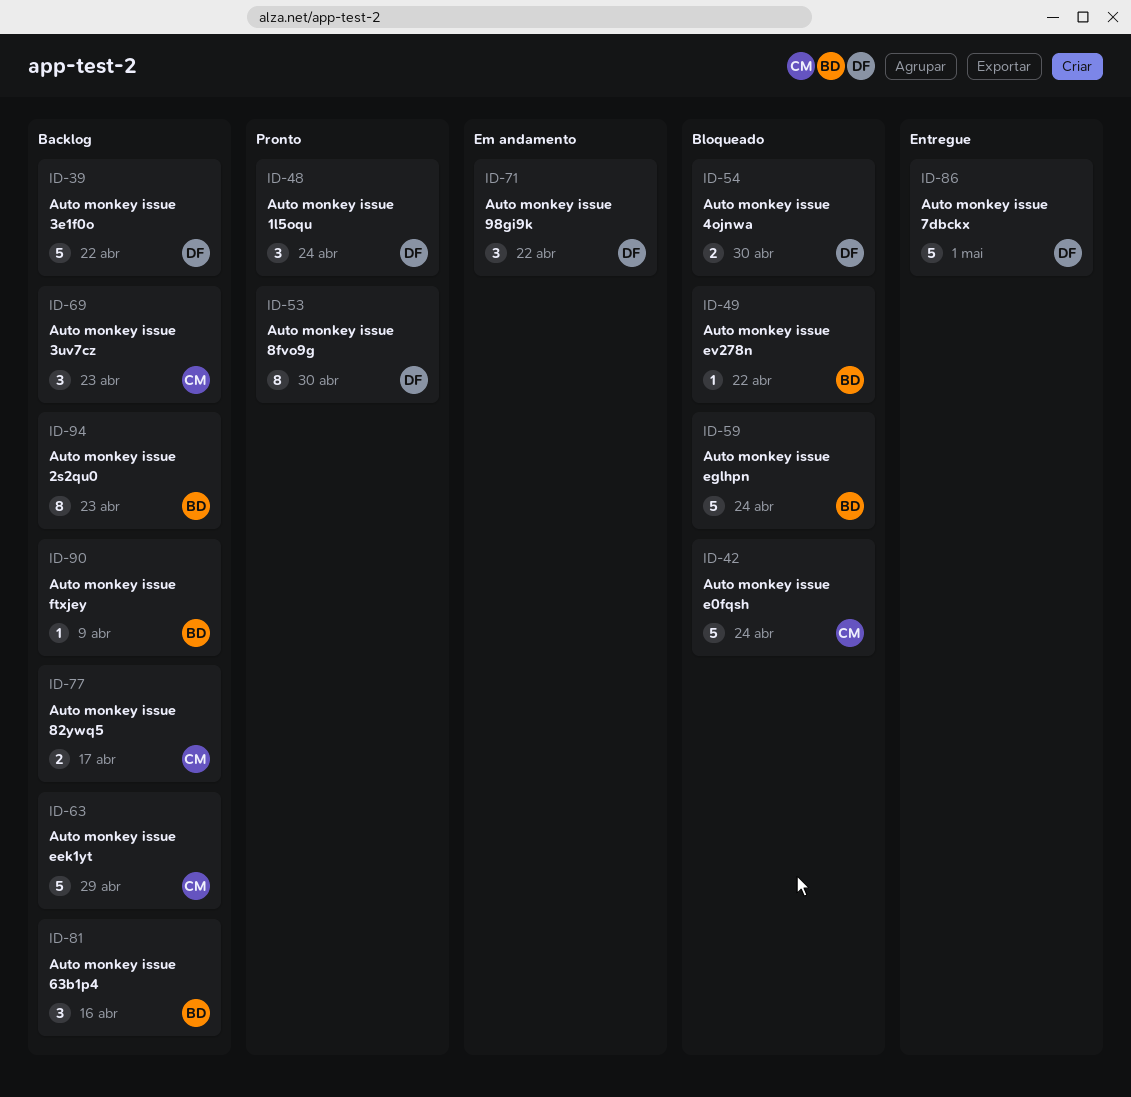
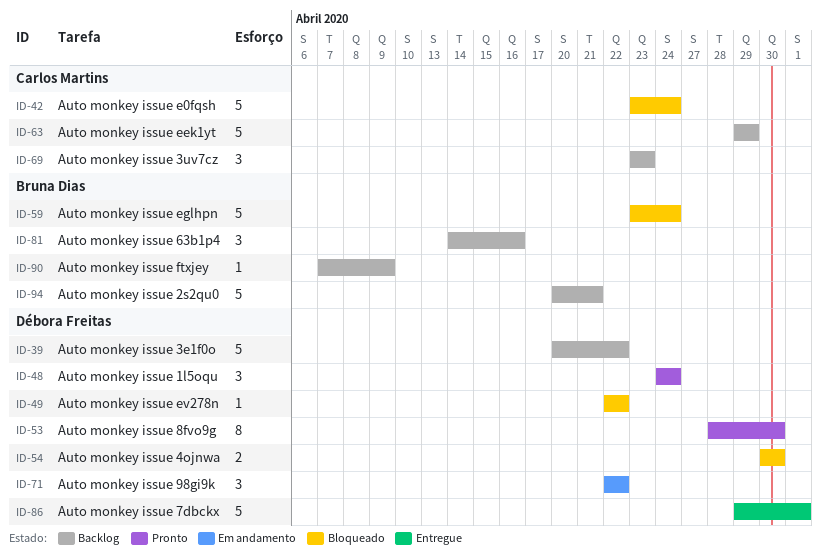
ID-49, owner: Bruna Dias -> Débora Freitas
ID-77: present -> none
ID-94, estimate: 8 -> 5
ID-94, due: Apr 23 -> Apr 21

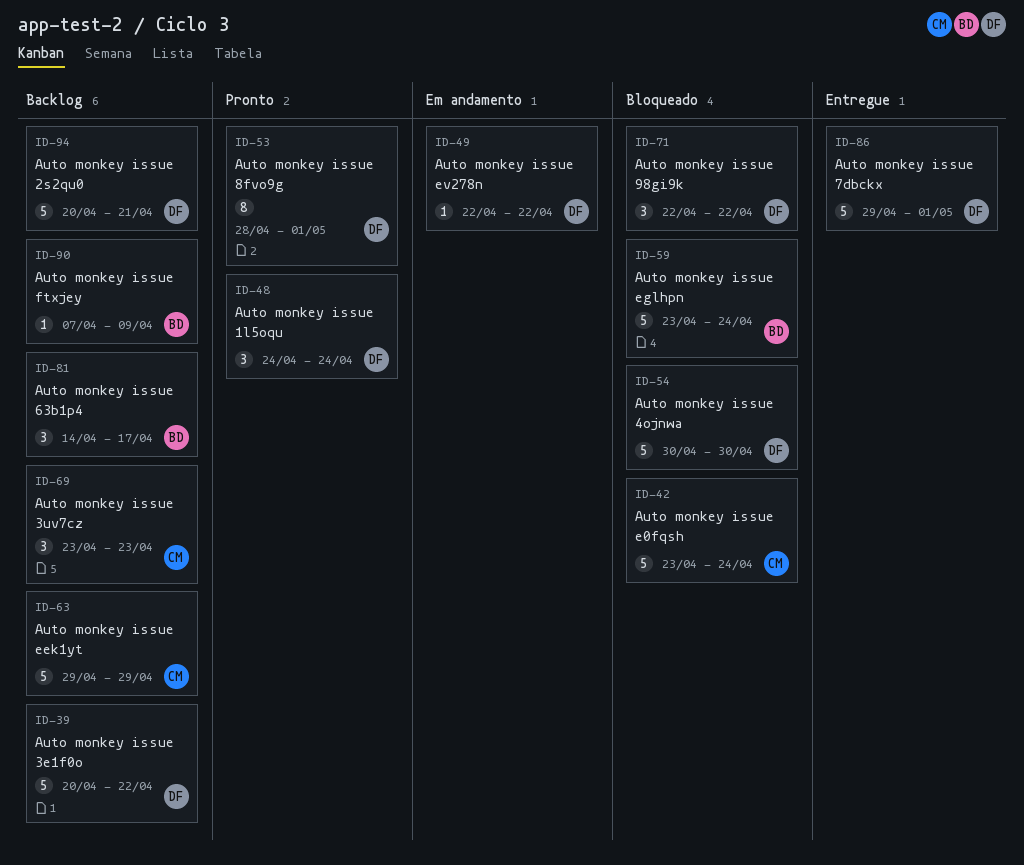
ID-49, status: Bloqueado -> Em andamento
ID-53, due: Apr 30 -> May 1
ID-54, estimate: 2 -> 5
ID-71, status: Em andamento -> Bloqueado
ID-81, due: Apr 16 -> Apr 17
ID-94, owner: Bruna Dias -> Débora Freitas

